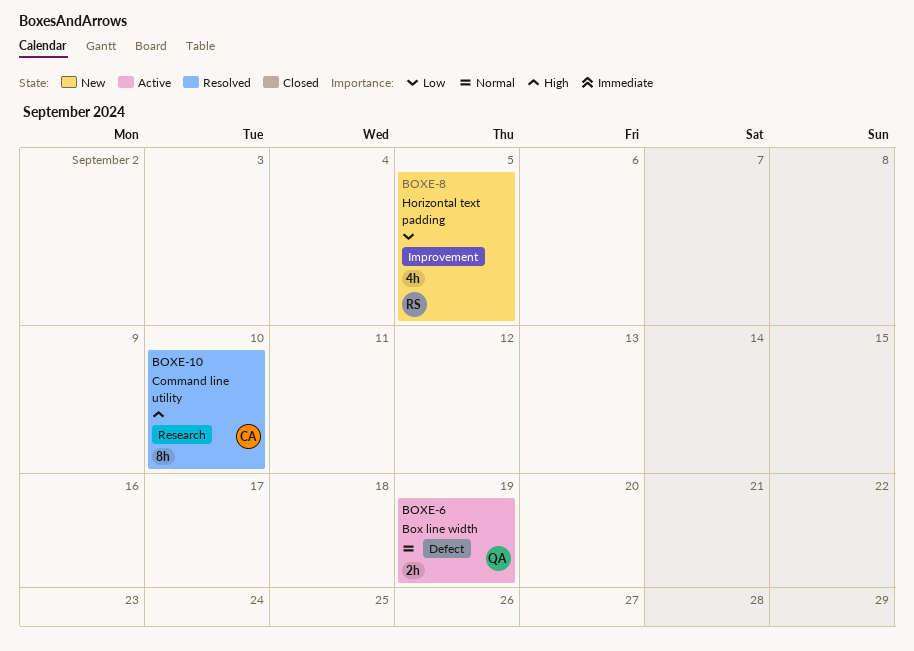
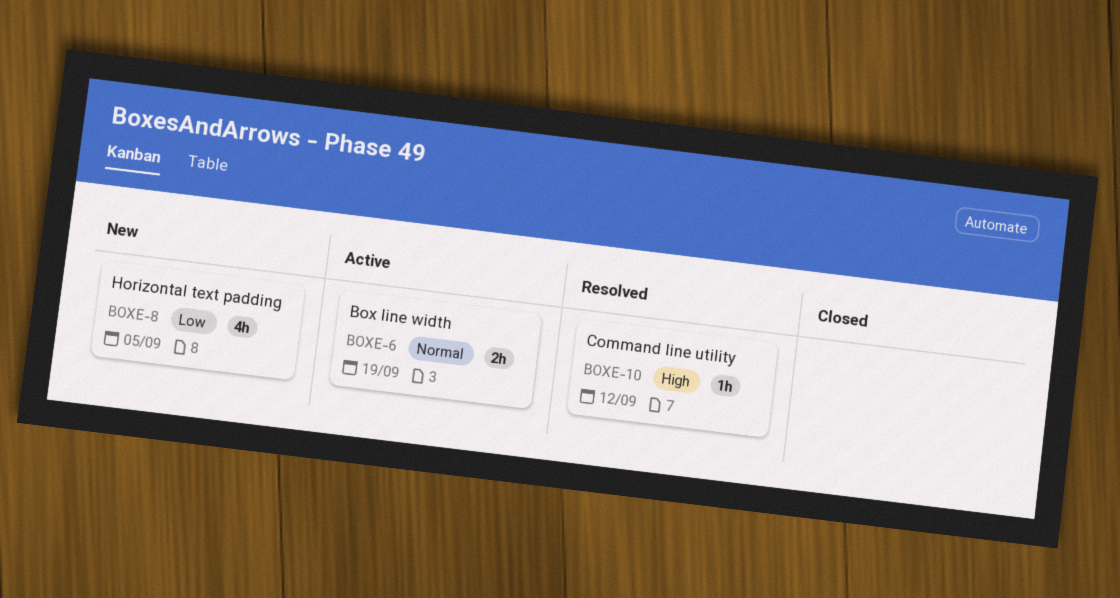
BOXE-10, estimate: 8h -> 1h
BOXE-10, due: Sep 10 -> Sep 12

